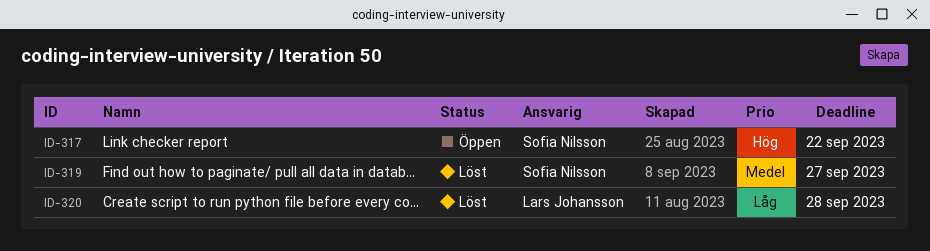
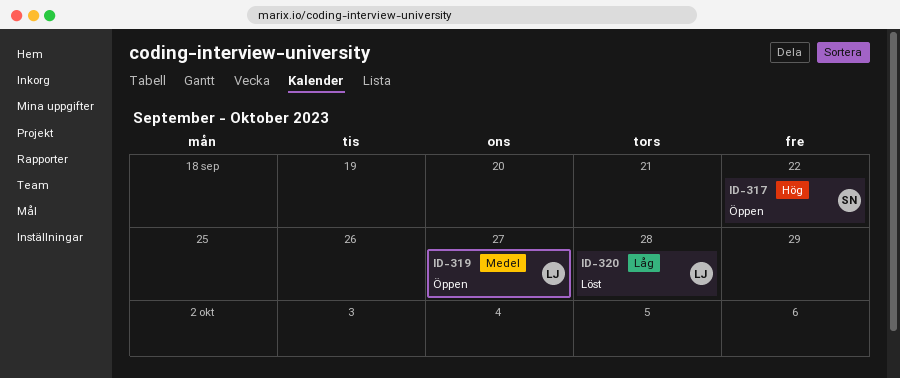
ID-319, status: Löst -> Öppen
ID-319, owner: Sofia Nilsson -> Lars Johansson

